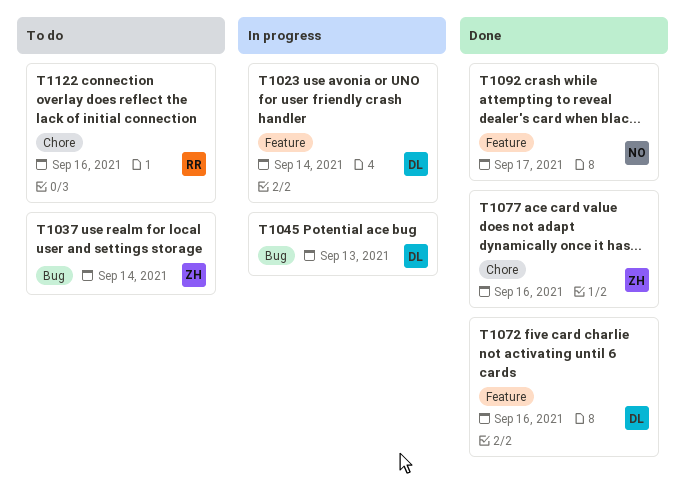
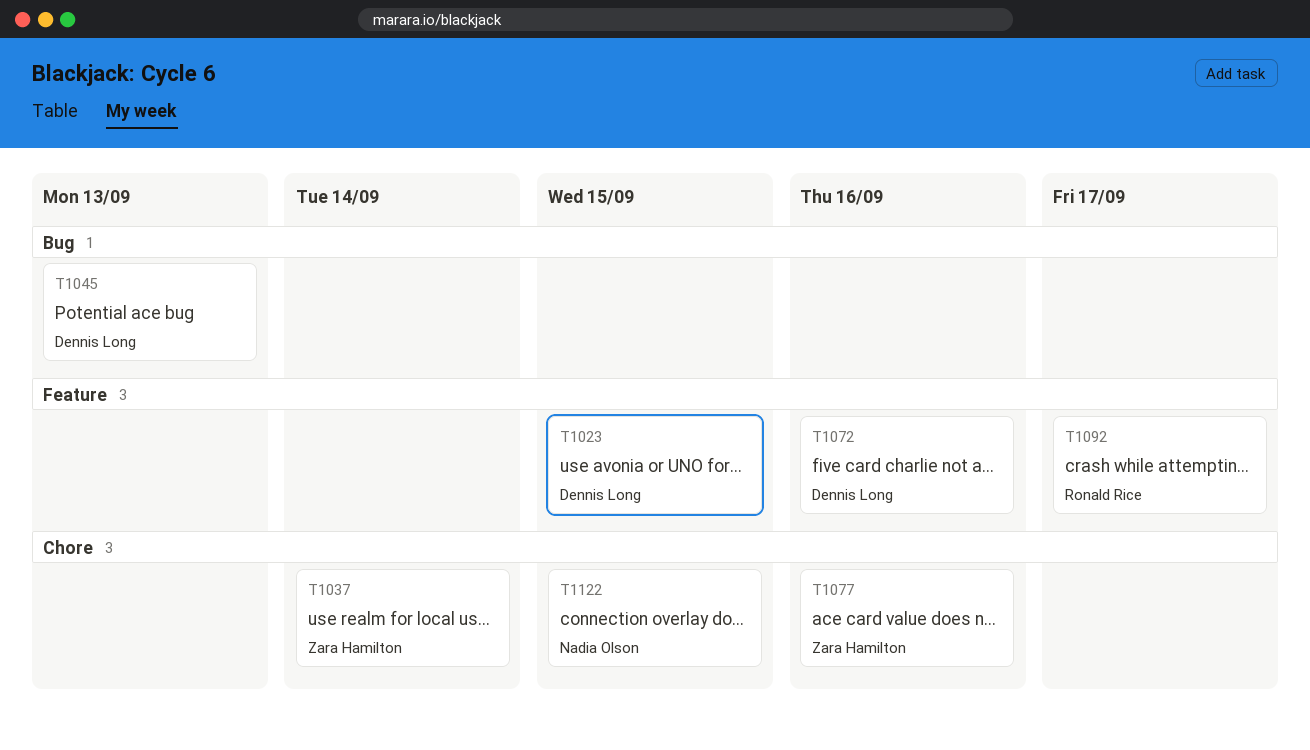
T1023, due: Sep 14 -> Sep 15
T1037, label: Bug -> Chore
T1092, owner: Nadia Olson -> Ronald Rice
T1122, owner: Ronald Rice -> Nadia Olson
T1122, due: Sep 16 -> Sep 15

